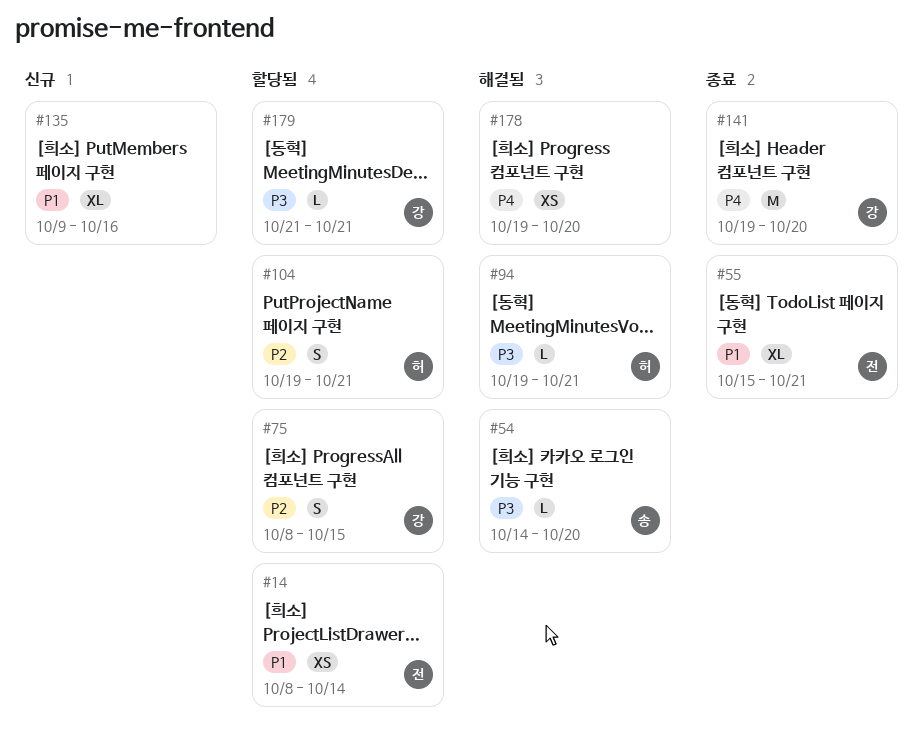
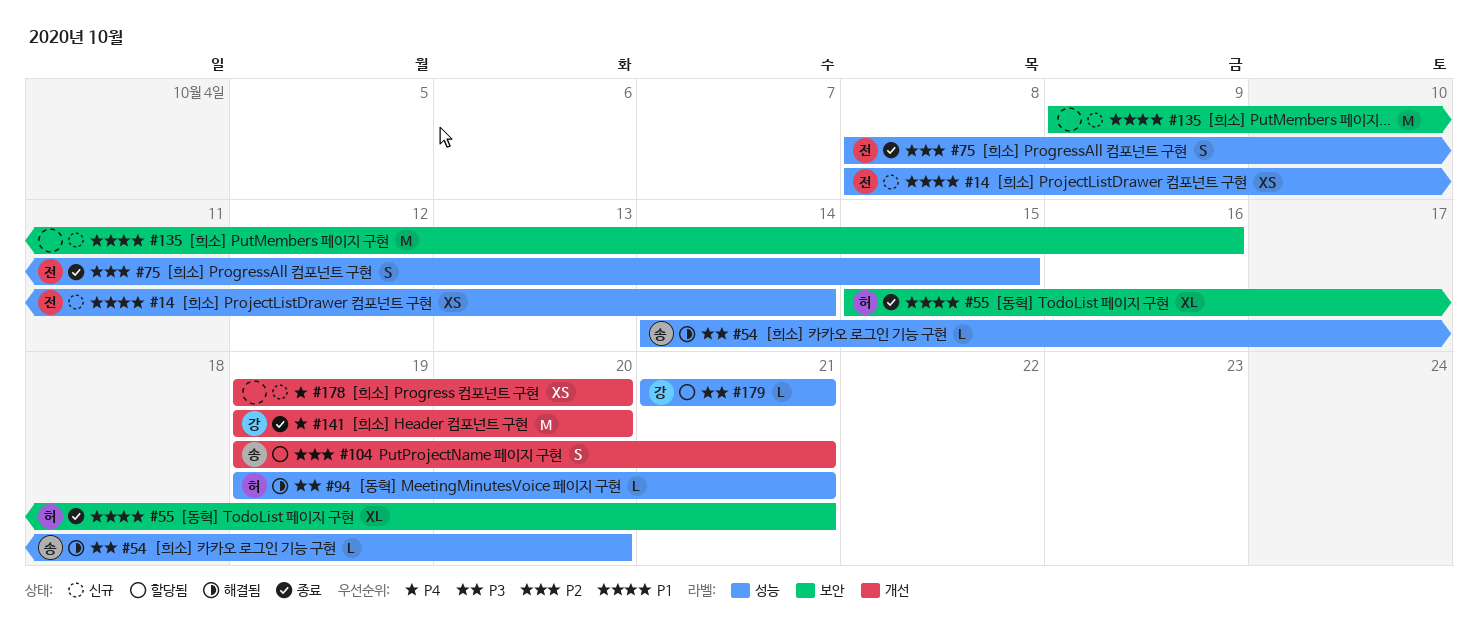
#14, status: 할당됨 -> 신규
#55, owner: 전 -> 허
#75, status: 할당됨 -> 종료
#75, owner: 강 -> 전
#104, owner: 허 -> 송
#135, estimate: XL -> M
#178, status: 해결됨 -> 신규

